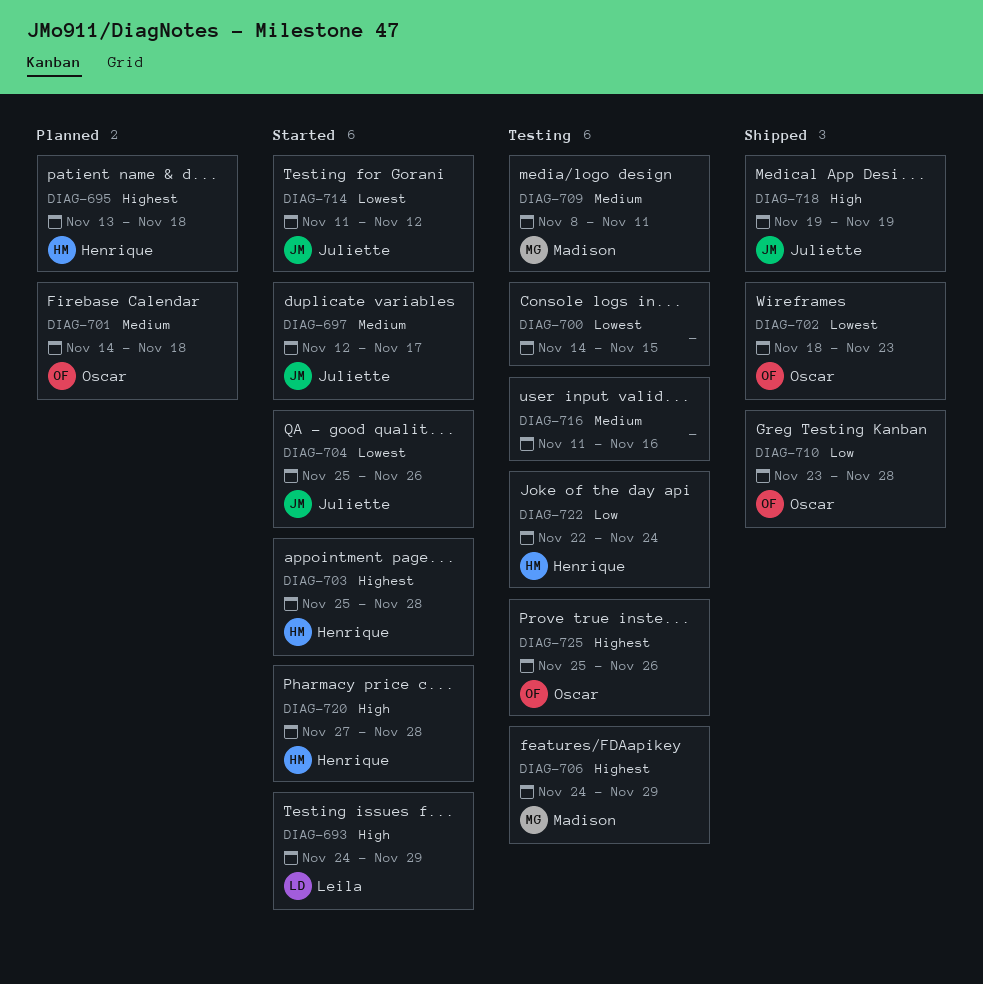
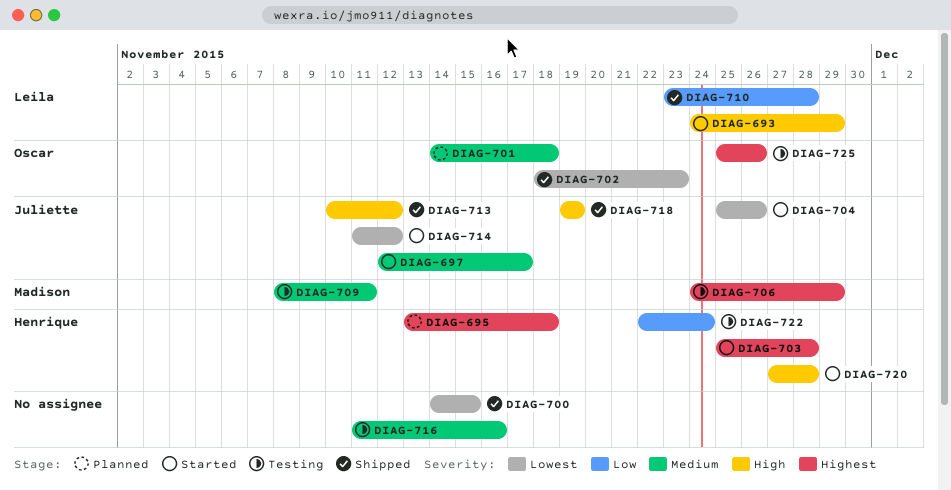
DIAG-700, status: Testing -> Shipped
DIAG-710, owner: Oscar -> Leila
DIAG-713: none -> present

